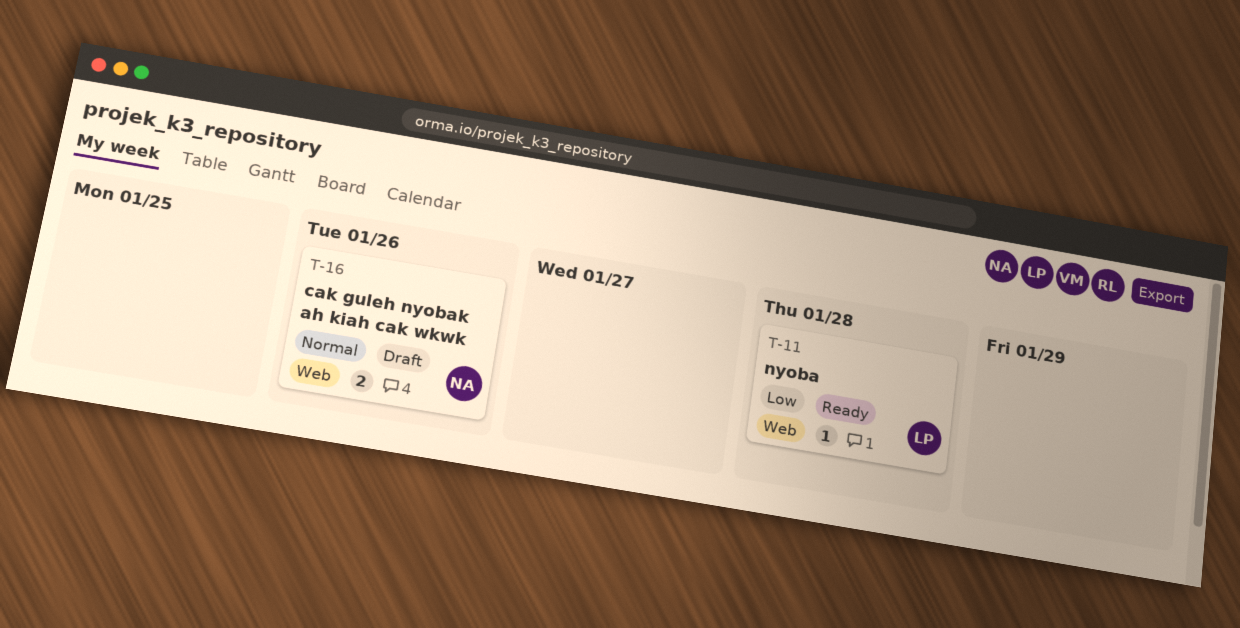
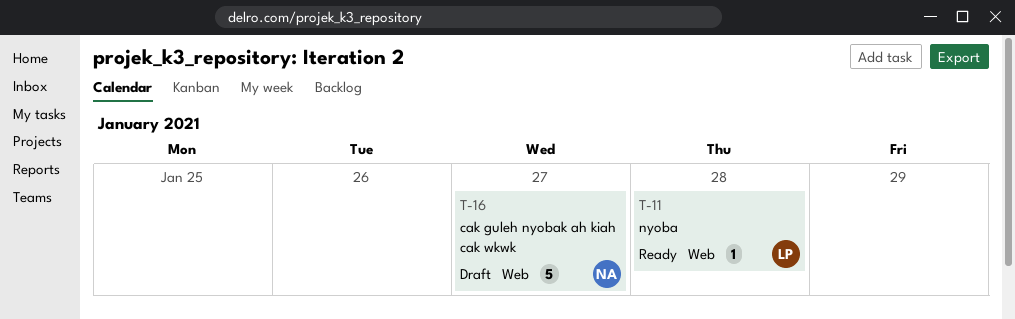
T-16, estimate: 2 -> 5
T-16, due: Jan 26 -> Jan 27

